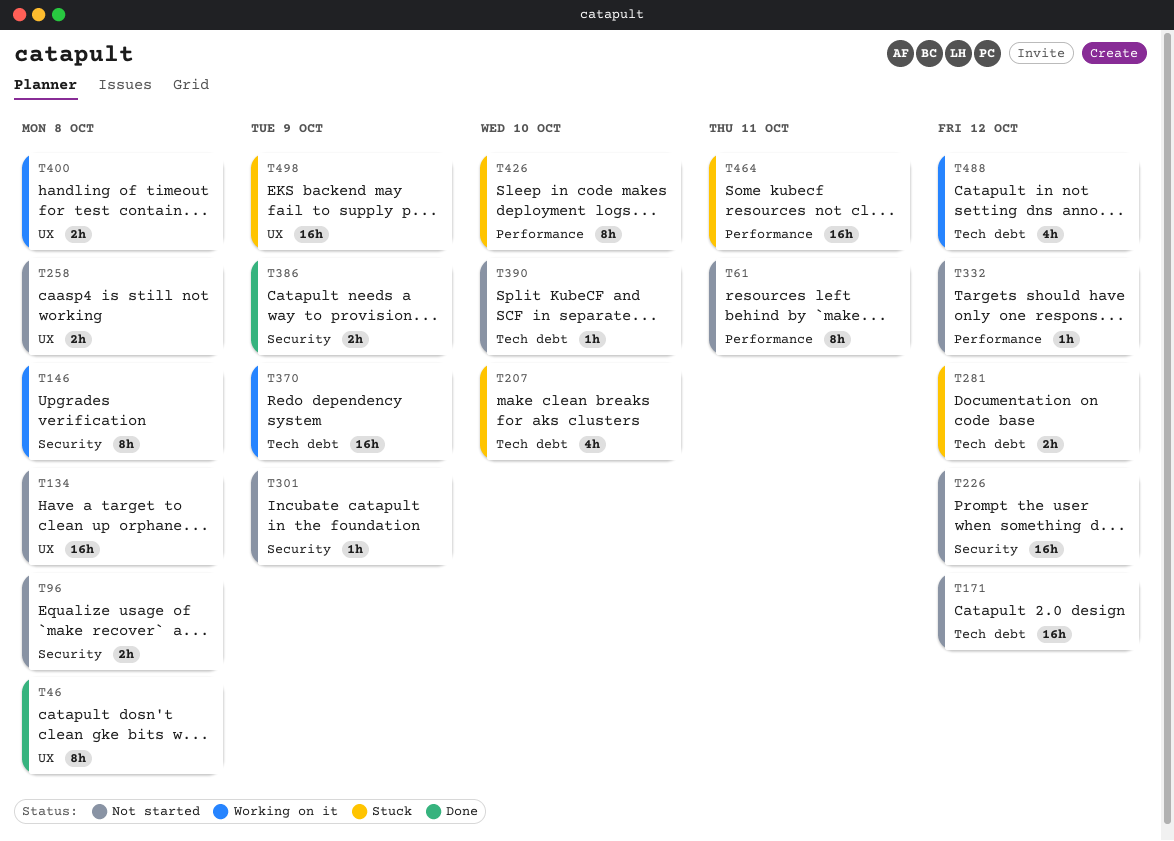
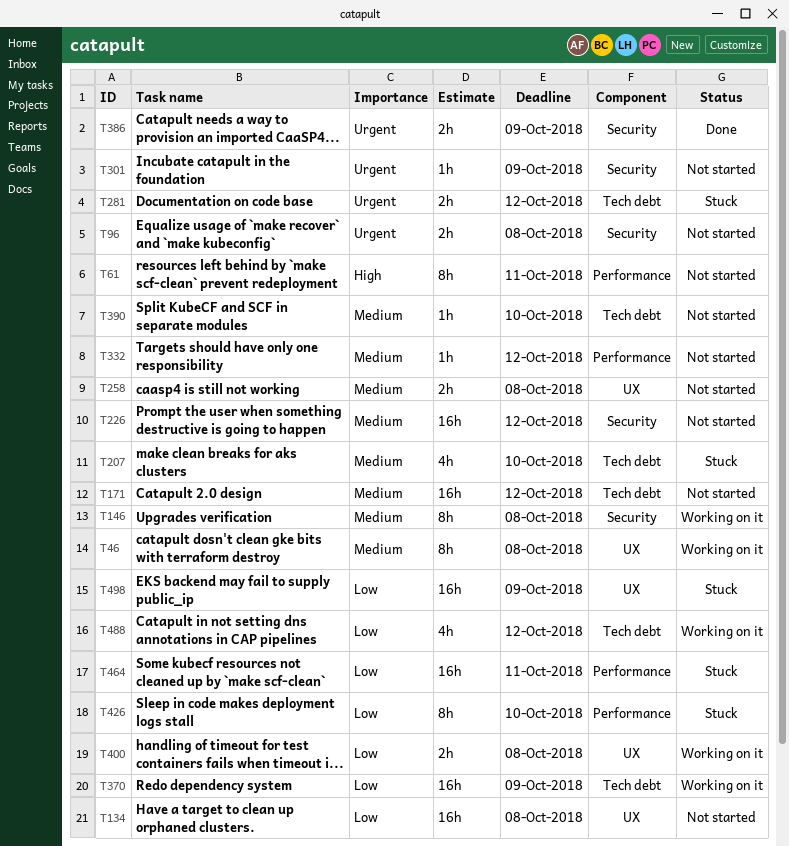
T46, status: Done -> Working on it

